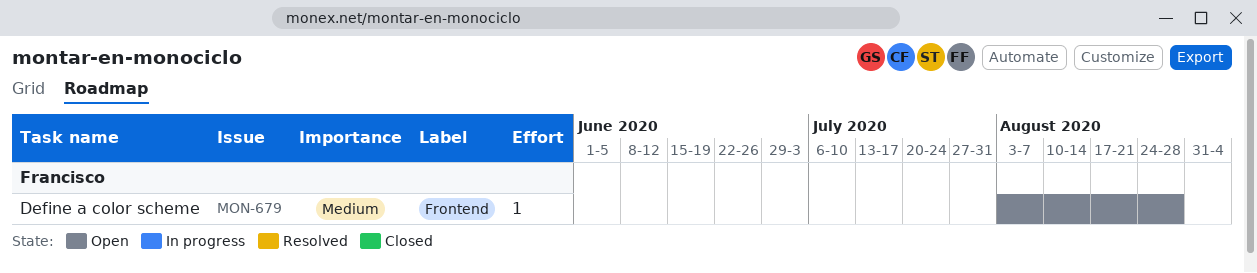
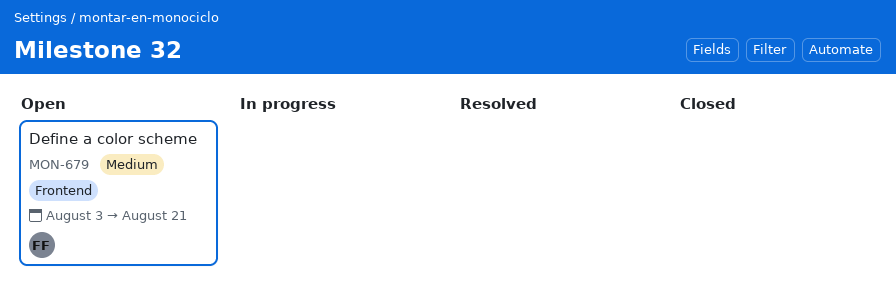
MON-679, due: Aug 28 -> Aug 21

